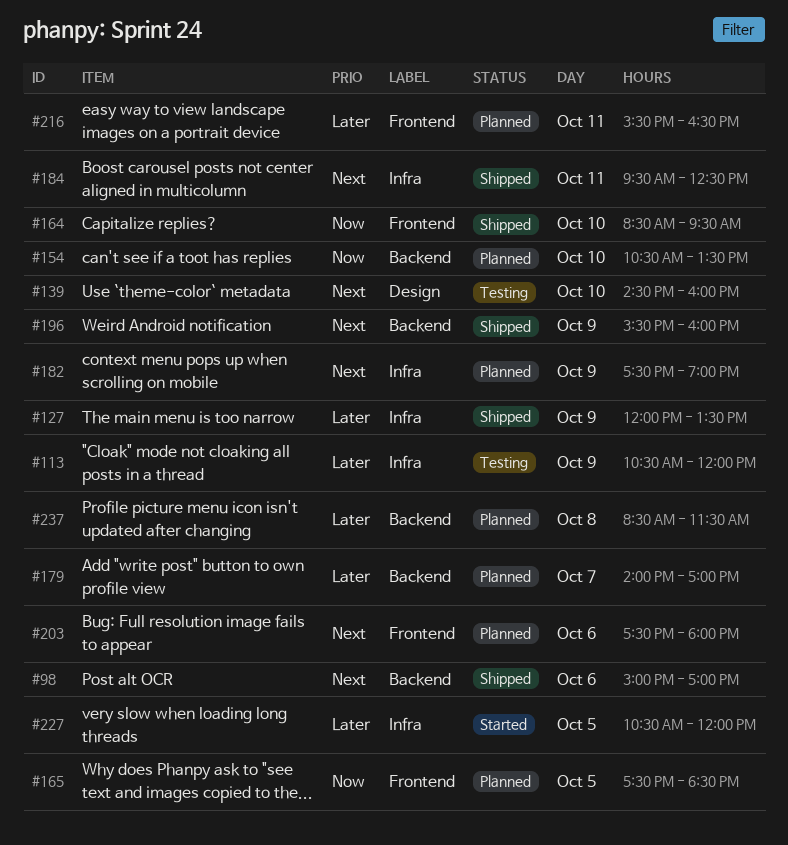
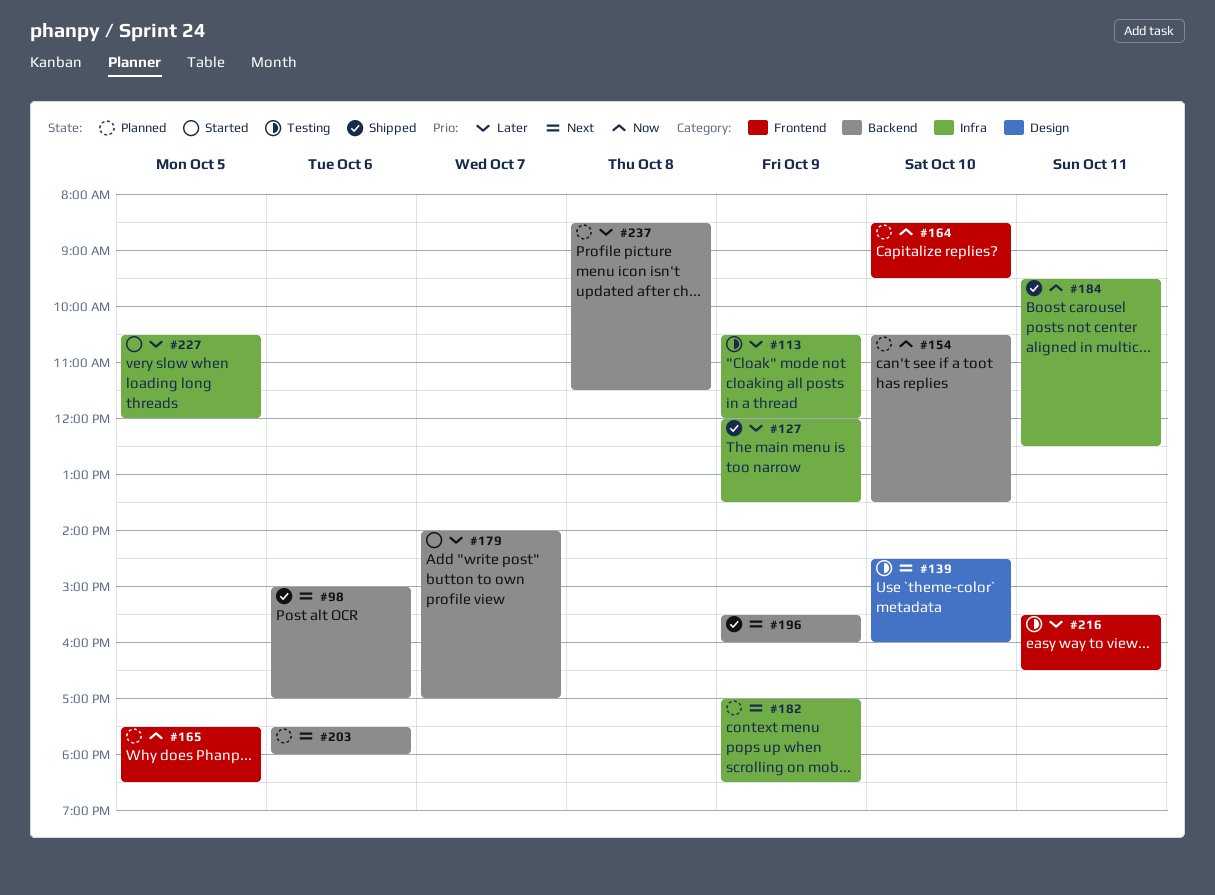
#164, status: Shipped -> Planned
#179, status: Planned -> Started
#182, begins: 17:30 -> 17:00
#182, ends: 19:00 -> 18:30
#184, priority: Next -> Now
#203, label: Frontend -> Backend
#216, status: Planned -> Testing

